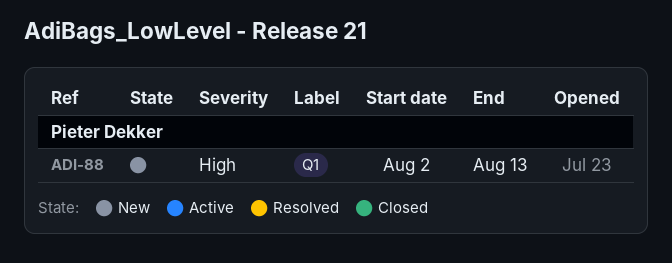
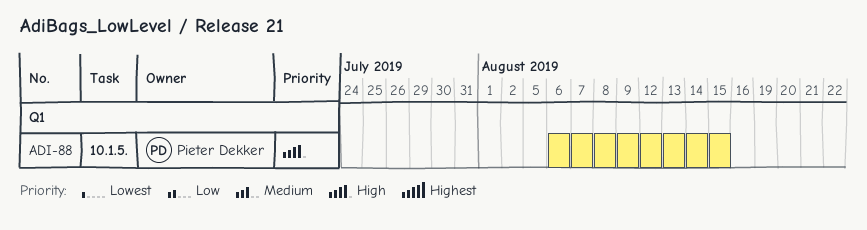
ADI-88, start: Aug 2 -> Aug 6
ADI-88, due: Aug 13 -> Aug 15

